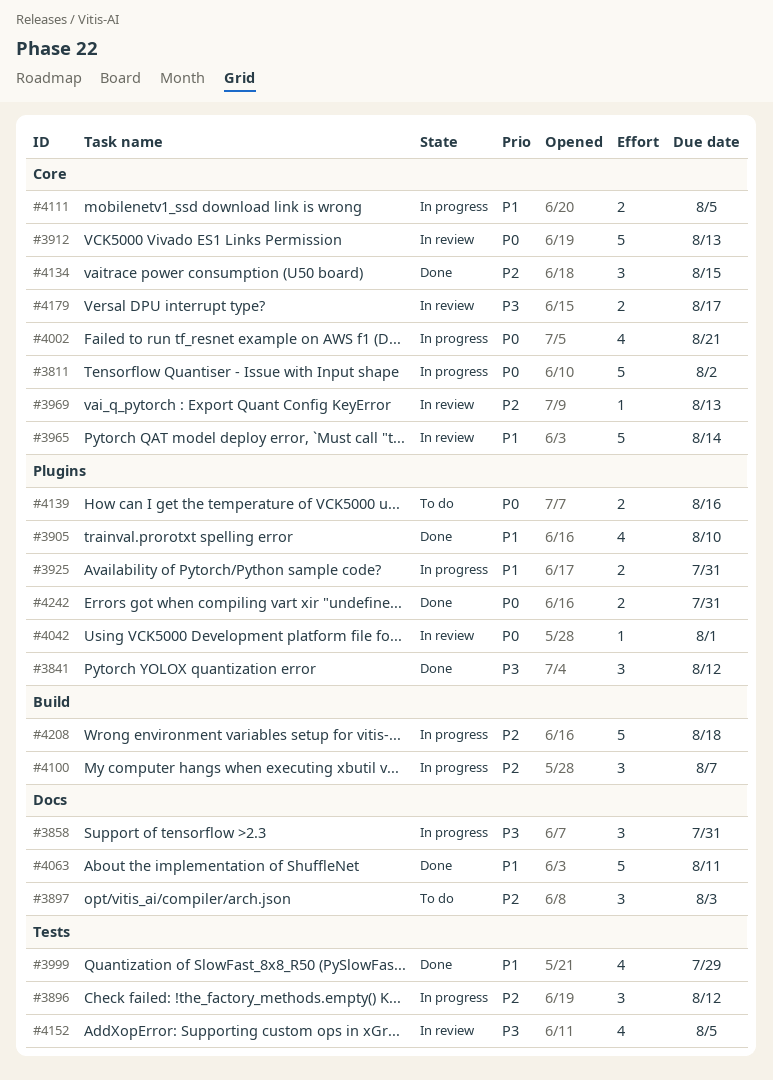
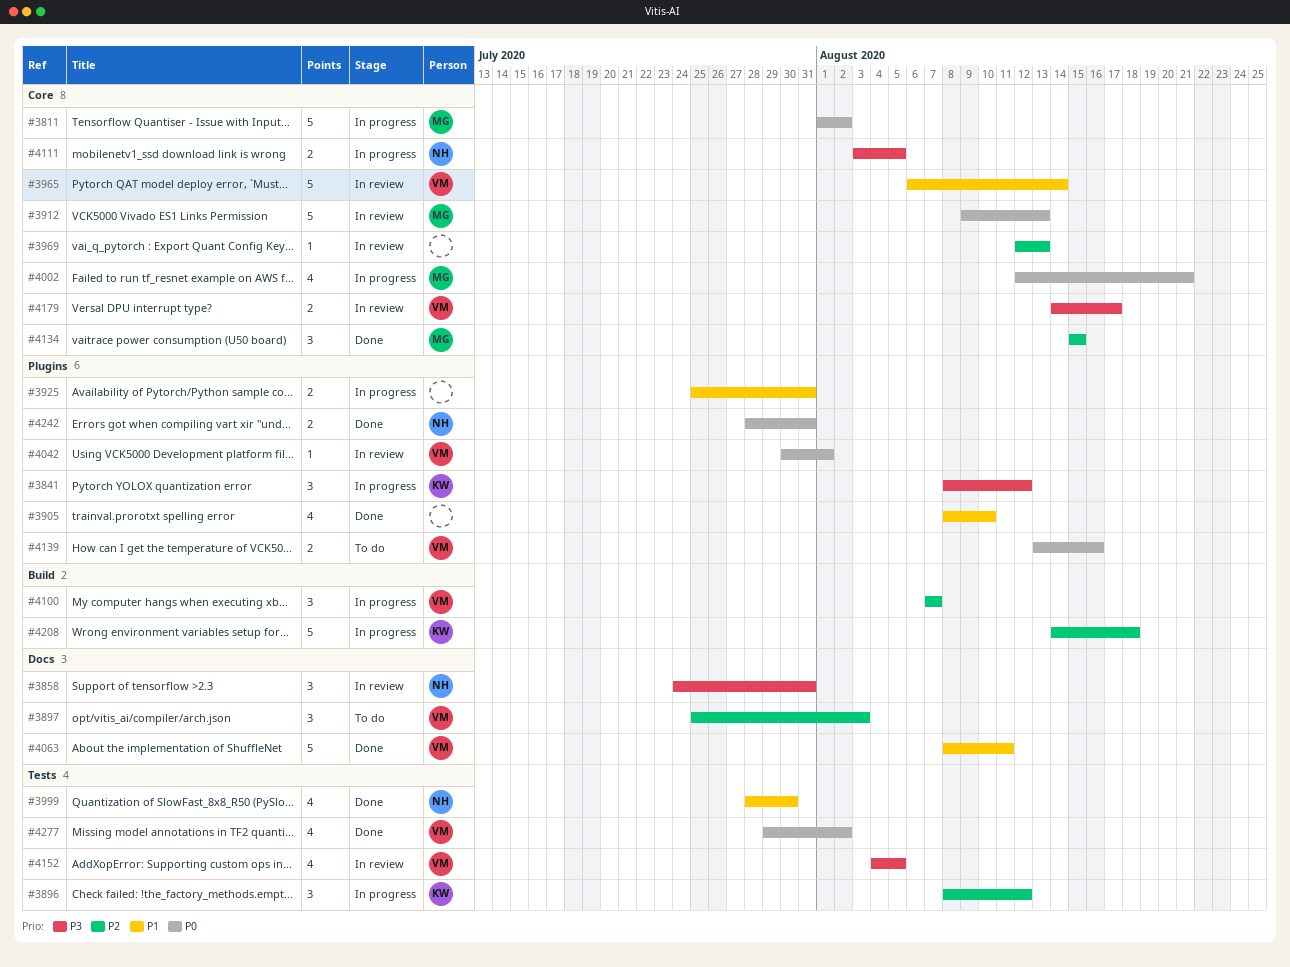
#3841, status: Done -> In progress
#3858, status: In progress -> In review
#3999, due: Jul 29 -> Jul 30
#4111, priority: P1 -> P3
#4277: none -> present

